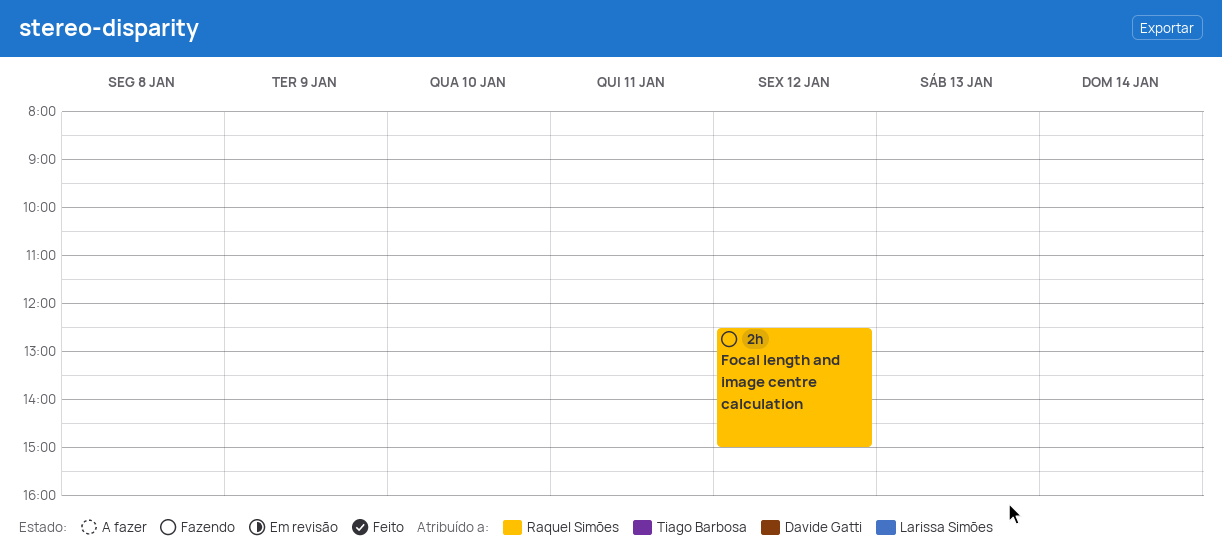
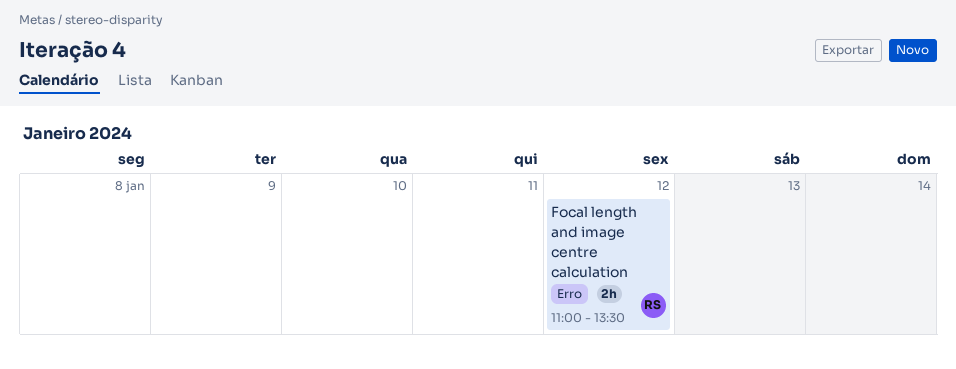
Focal length and image centre calculation, begins: 12:30 -> 11:00
Focal length and image centre calculation, ends: 15:00 -> 13:30

